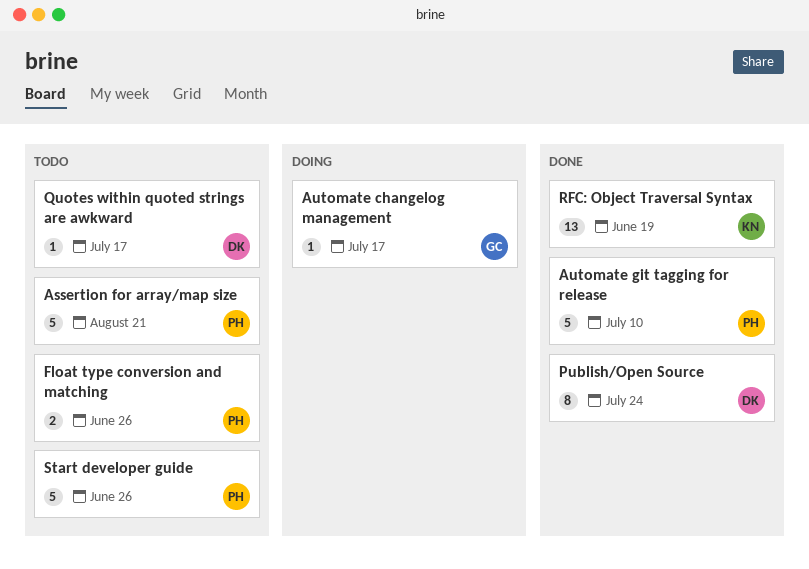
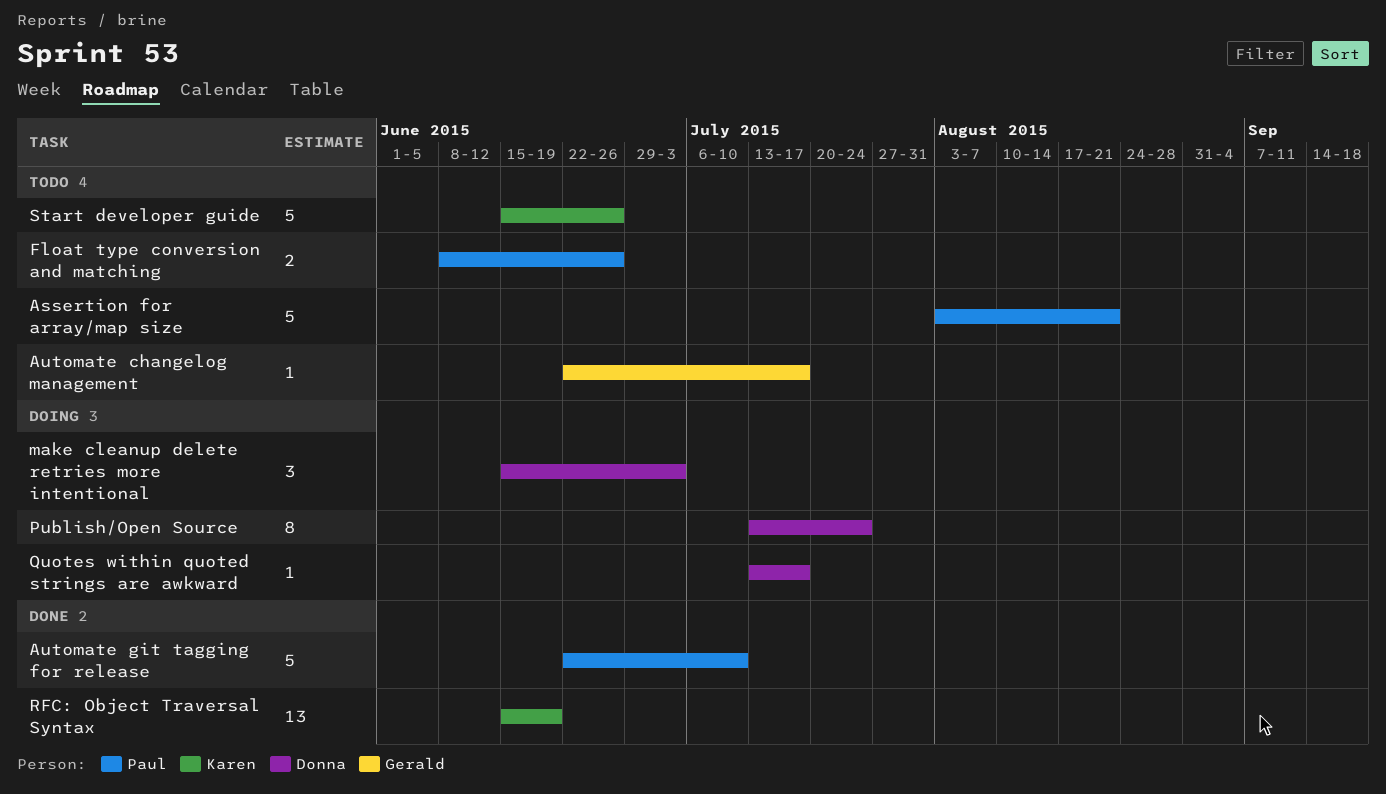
Automate changelog management, status: Doing -> Todo
make cleanup delete retries more intentional: none -> present
Publish/Open Source, status: Done -> Doing
Quotes within quoted strings are awkward, status: Todo -> Doing
Start developer guide, owner: Paul -> Karen

